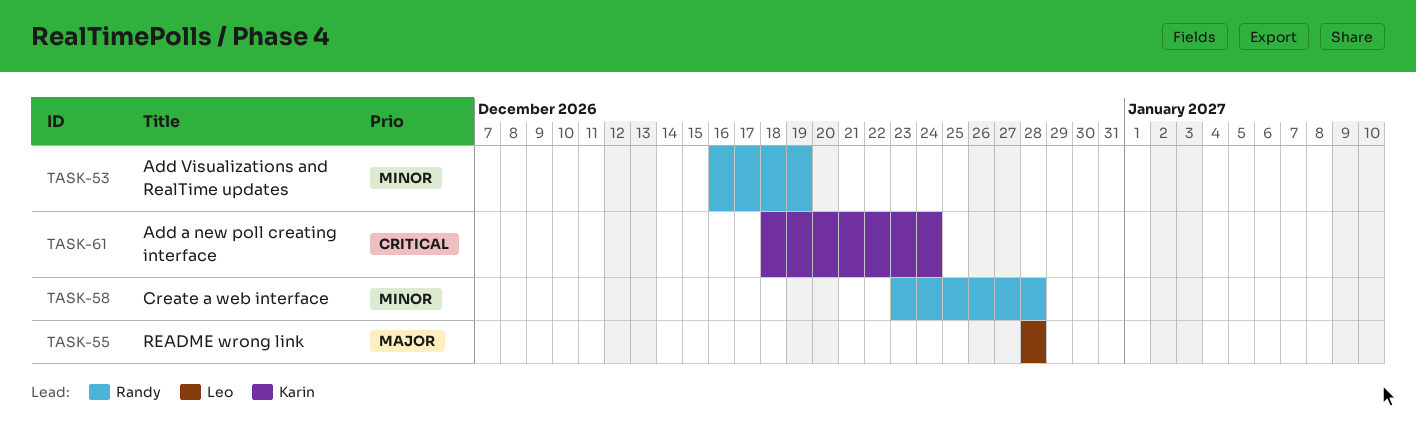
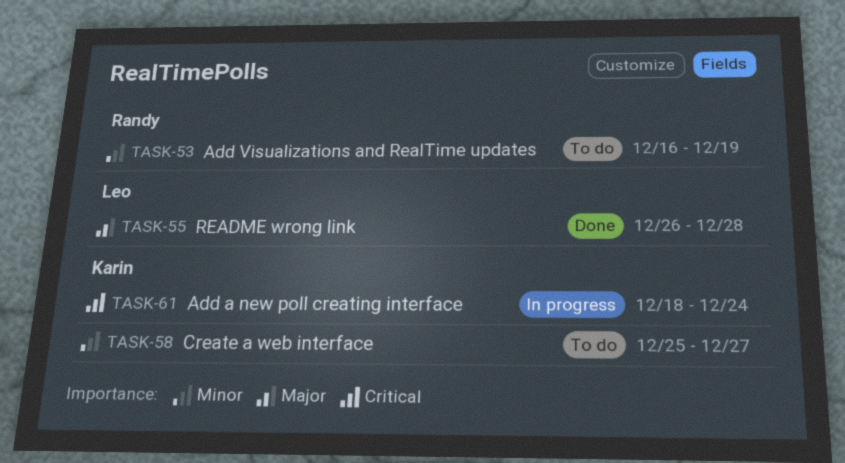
TASK-55, start: Dec 28 -> Dec 26
TASK-58, owner: Randy -> Karin
TASK-58, start: Dec 23 -> Dec 25
TASK-58, due: Dec 28 -> Dec 27

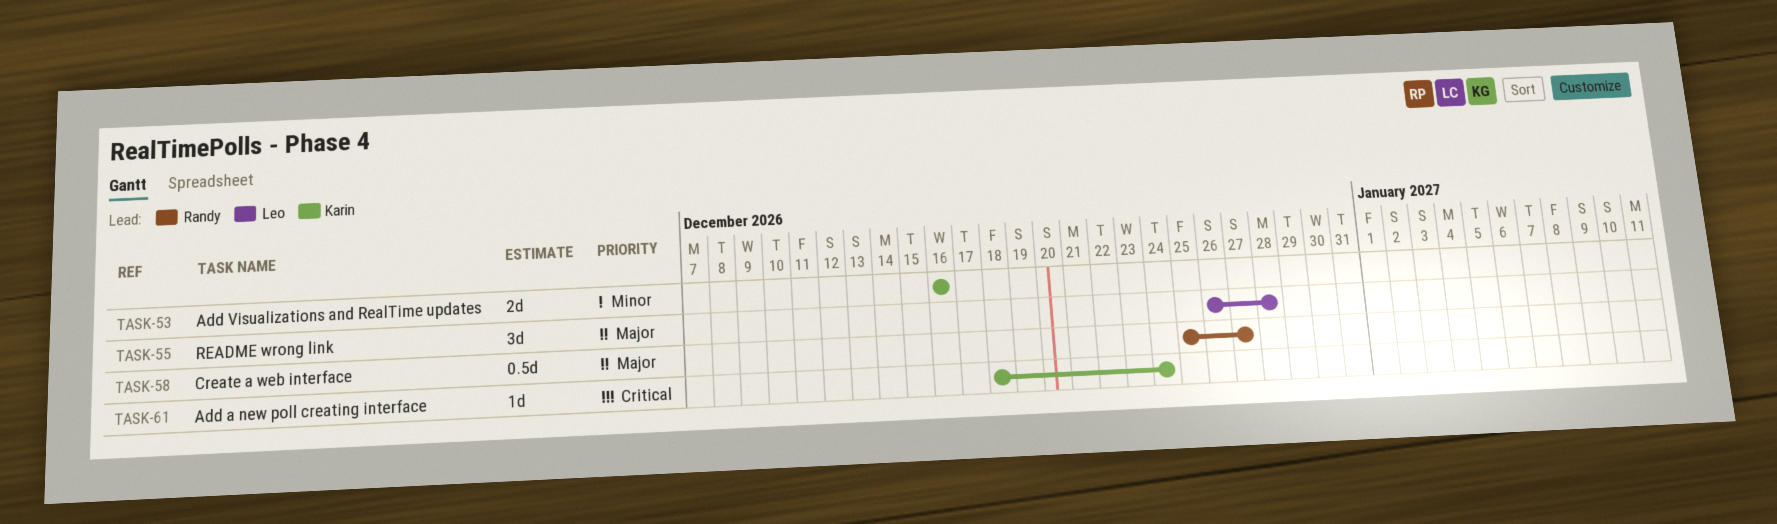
TASK-53, owner: Randy -> Karin
TASK-53, due: Dec 19 -> Dec 16
TASK-58, owner: Karin -> Randy
TASK-58, priority: Minor -> Major

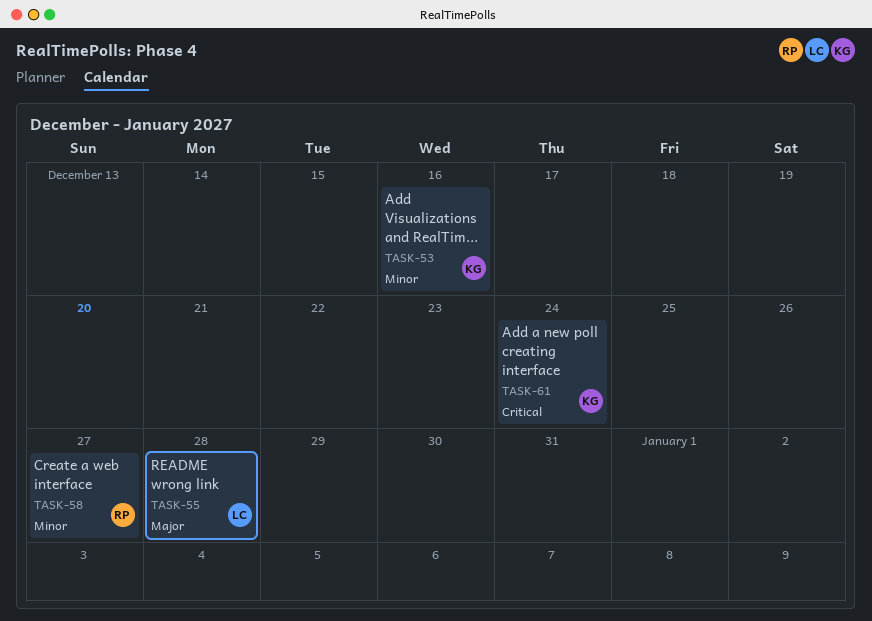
TASK-58, priority: Major -> Minor

